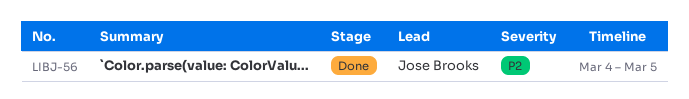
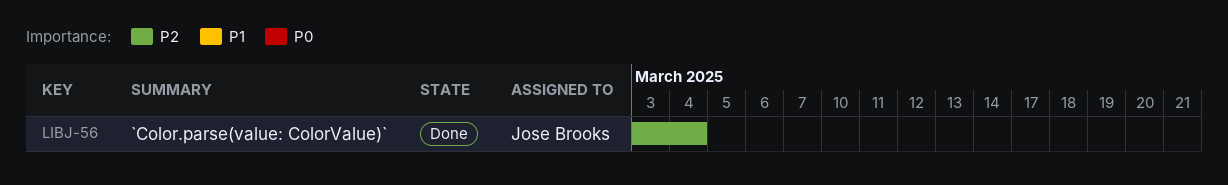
LIBJ-56, start: Mar 4 -> Mar 3
LIBJ-56, due: Mar 5 -> Mar 4

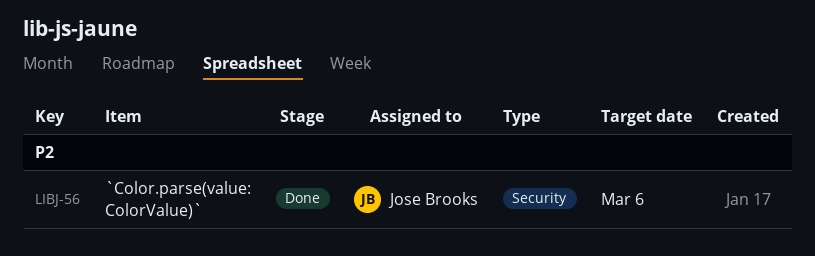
LIBJ-56, due: Mar 4 -> Mar 6

